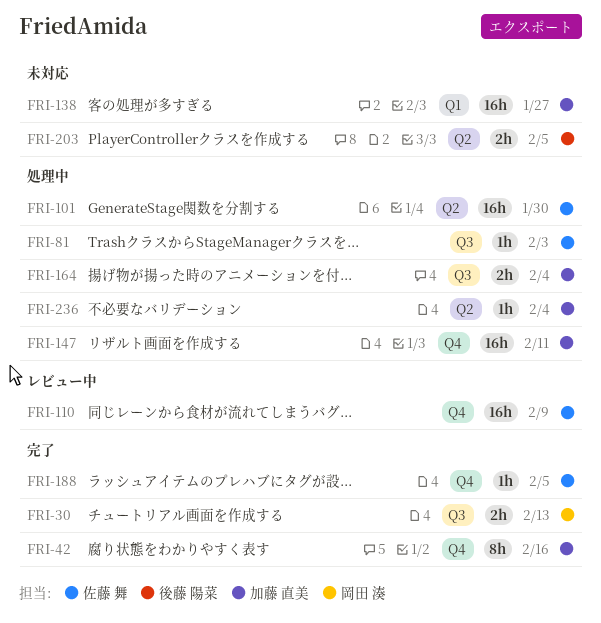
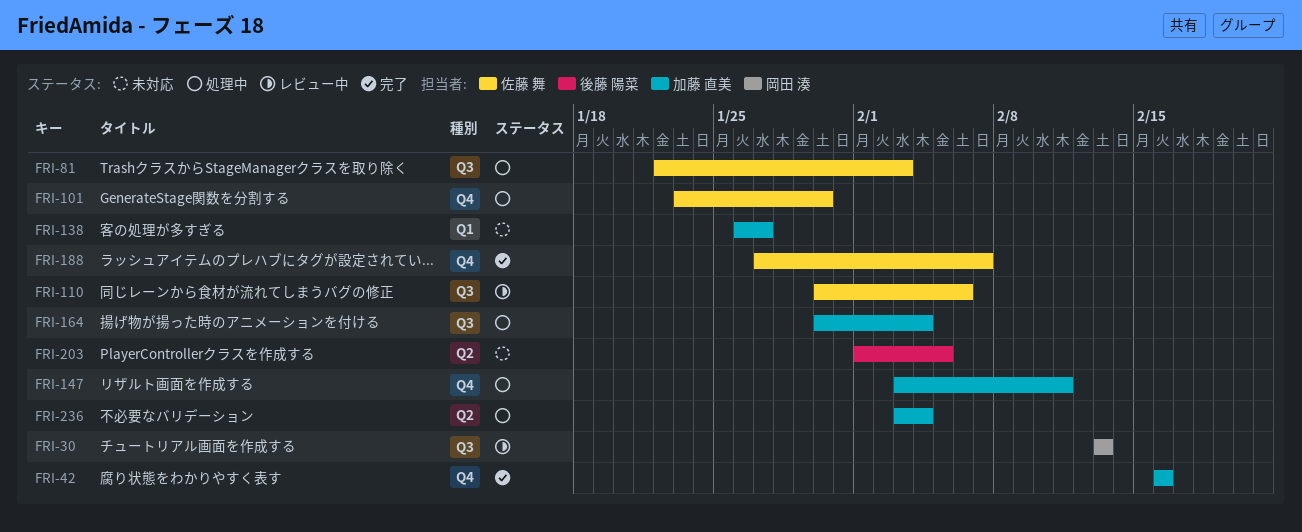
FRI-30, status: 完了 -> レビュー中
FRI-101, label: Q2 -> Q4
FRI-110, label: Q4 -> Q3
FRI-110, due: Feb 9 -> Feb 6
FRI-188, due: Feb 5 -> Feb 7

